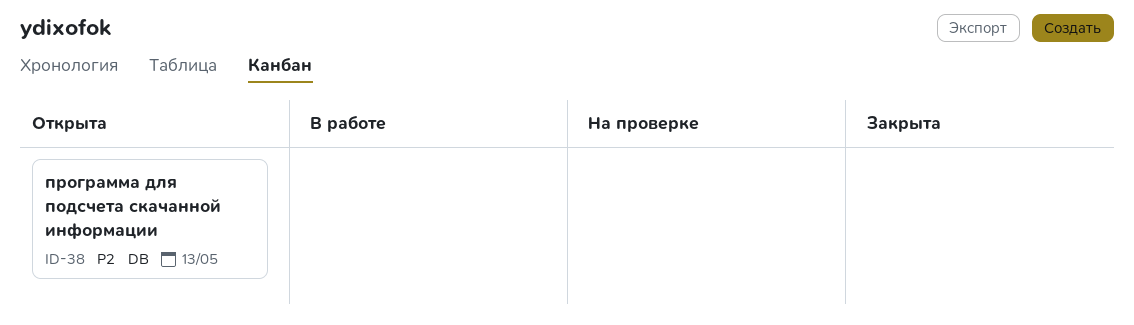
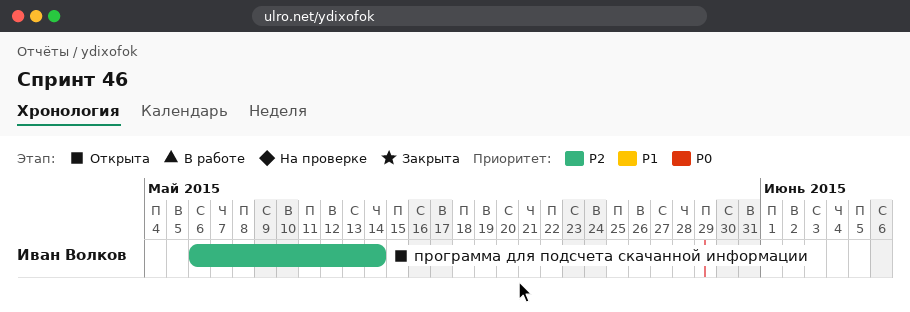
программа для подсчета скачанной информации, due: May 13 -> May 14

